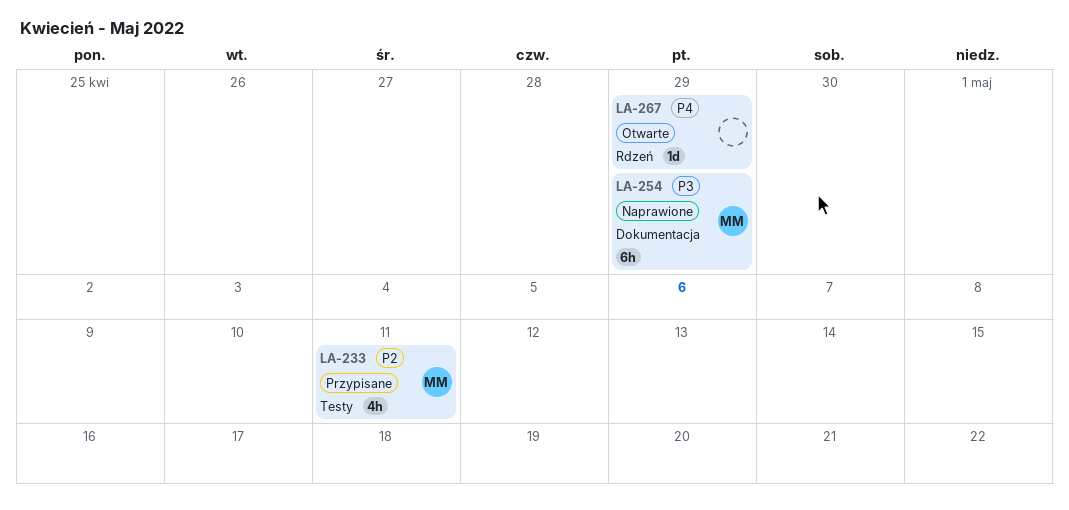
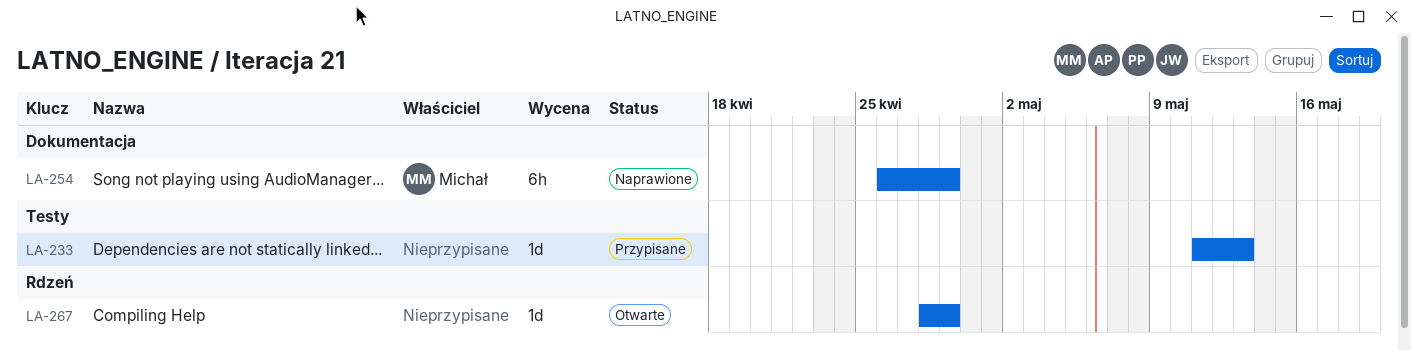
LA-233, owner: Michał -> none
LA-233, estimate: 4h -> 1d
LA-233, due: May 11 -> May 13

